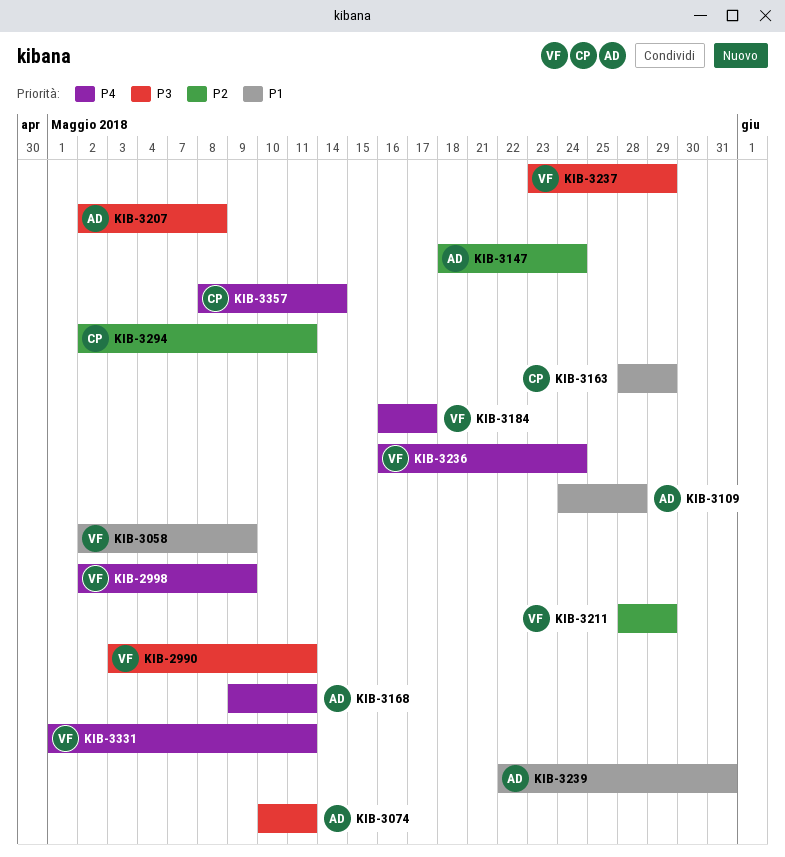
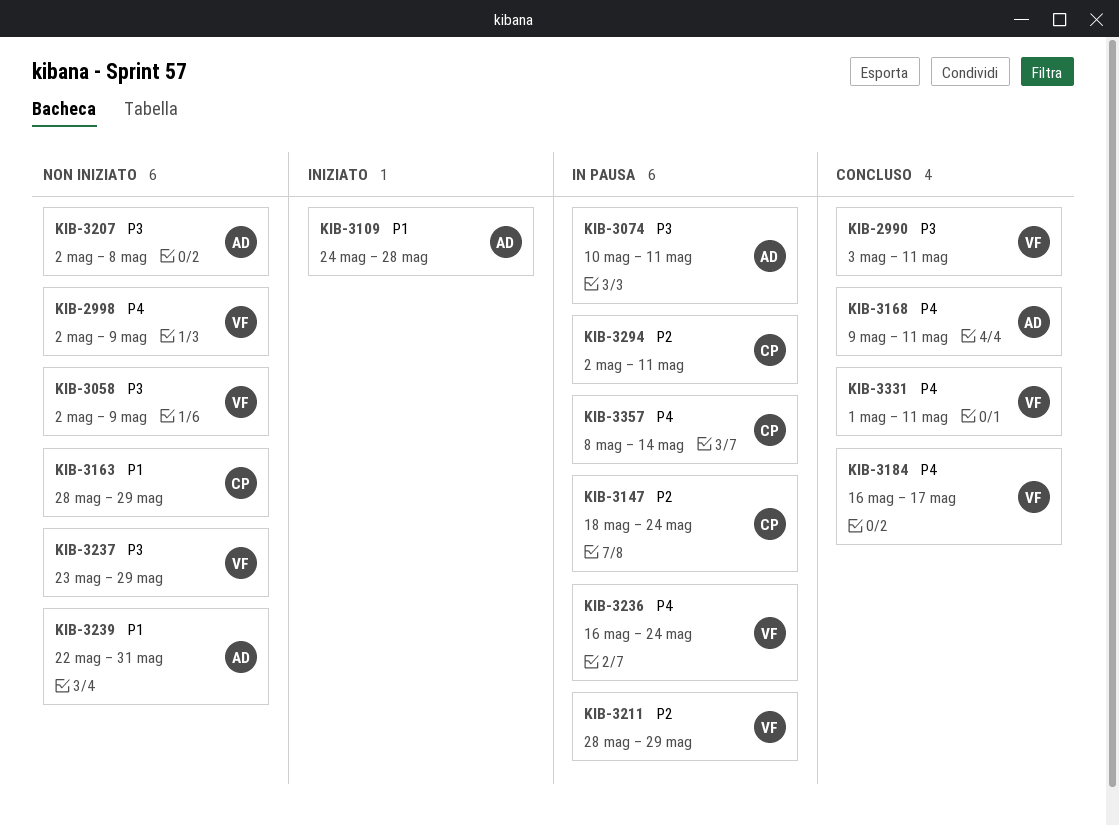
KIB-3058, priority: P1 -> P3
KIB-3147, owner: AD -> CP

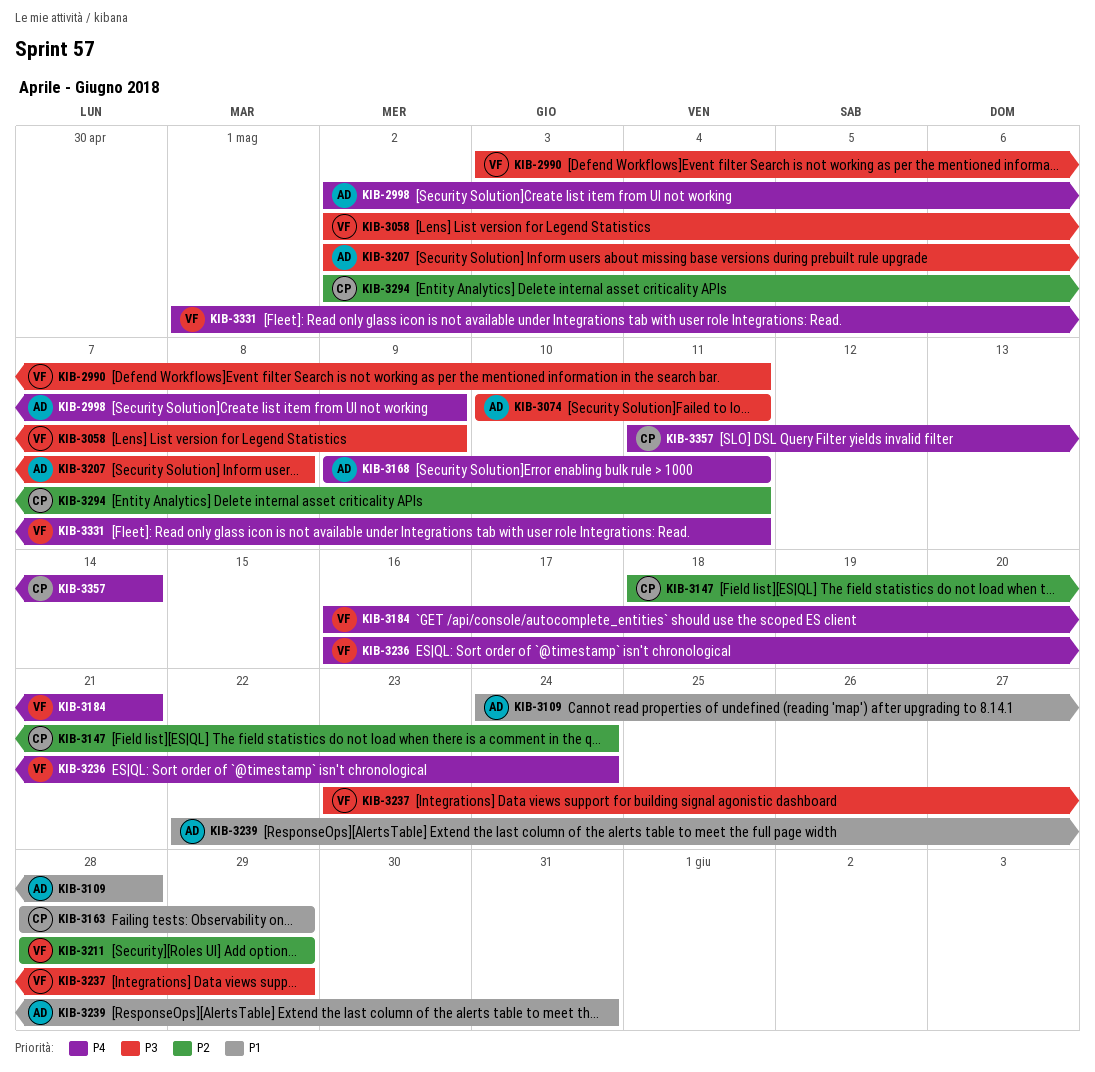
KIB-2998, owner: VF -> AD
KIB-3184, due: May 17 -> May 21
KIB-3357, start: May 8 -> May 11

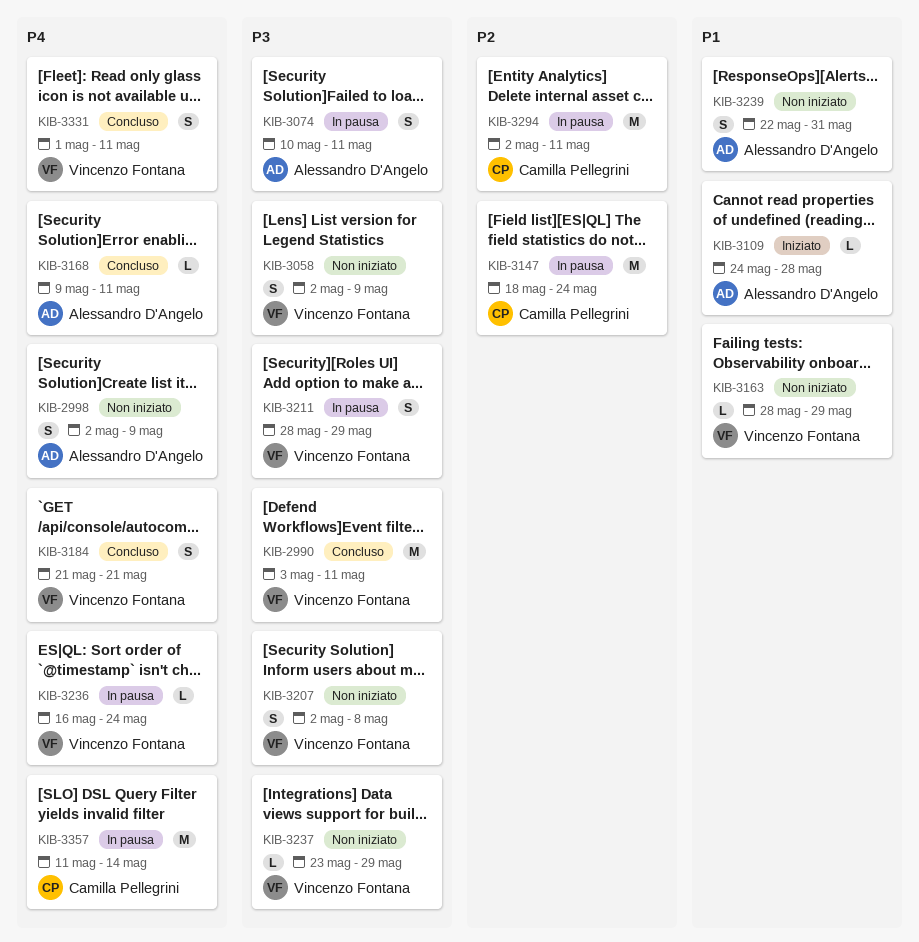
KIB-3163, owner: Camilla Pellegrini -> Vincenzo Fontana
KIB-3184, start: May 16 -> May 21
KIB-3207, owner: Alessandro D'Angelo -> Vincenzo Fontana
KIB-3211, priority: P2 -> P3

